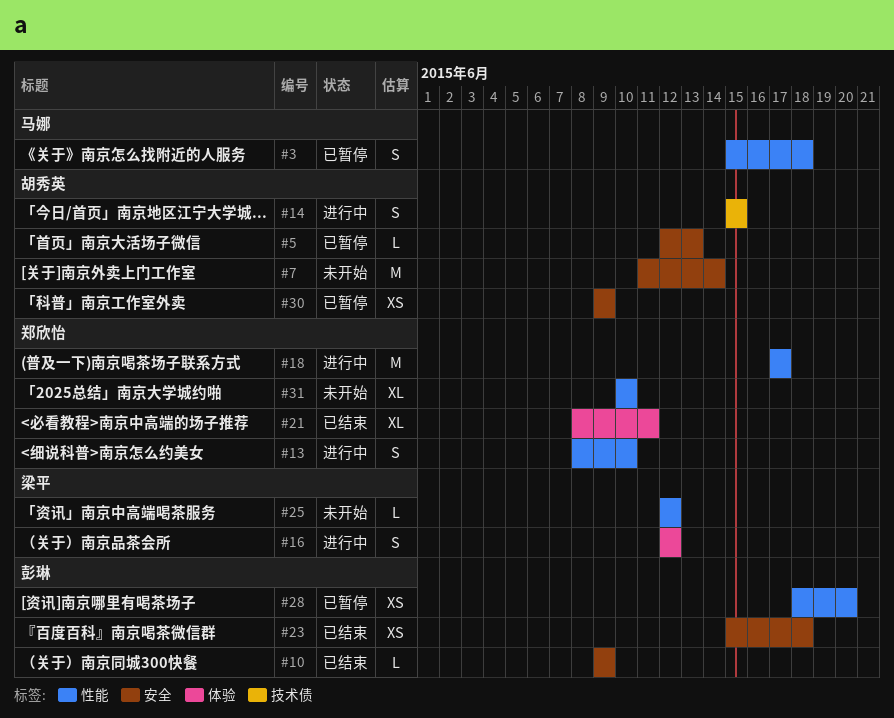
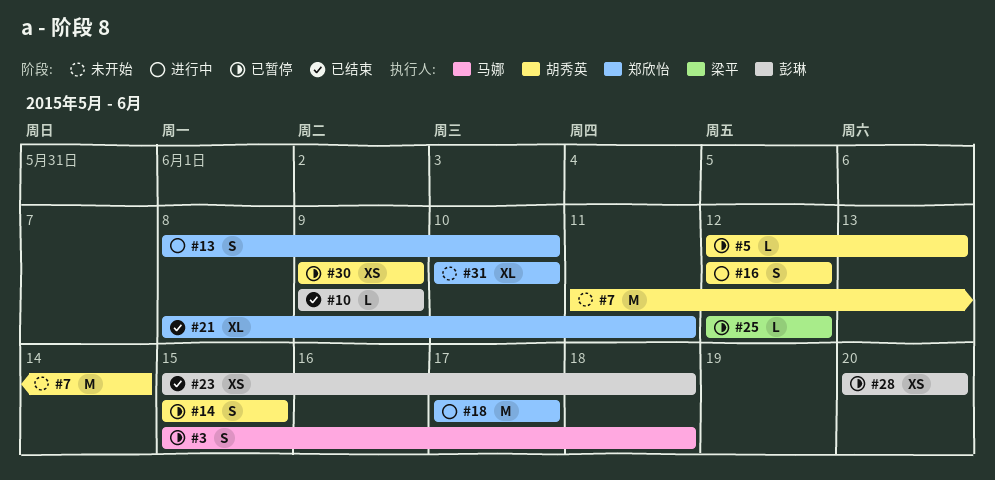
#14, status: 进行中 -> 已暂停
#16, owner: 梁平 -> 胡秀英
#25, status: 未开始 -> 已暂停
#28, start: Jun 18 -> Jun 20

